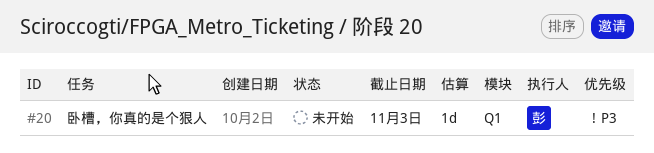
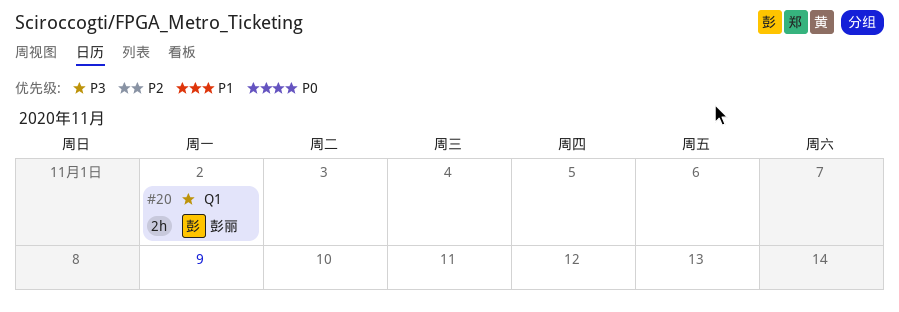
#20, estimate: 1d -> 2h
#20, due: Nov 3 -> Nov 2

